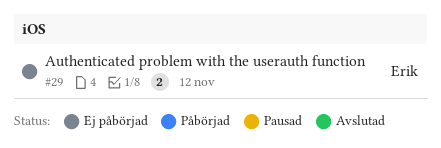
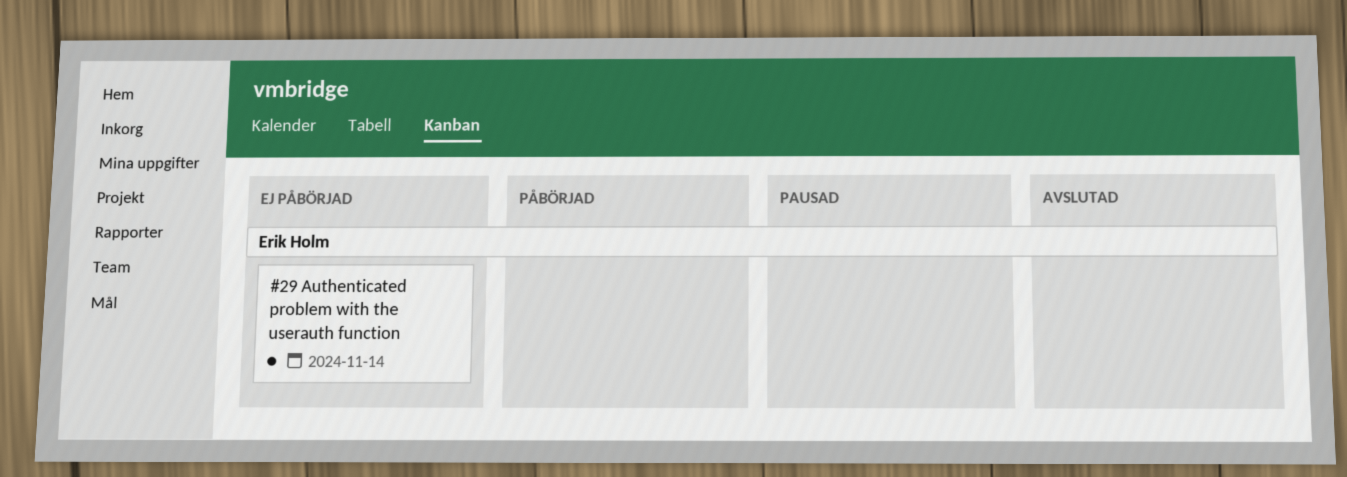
#29, estimate: 2 -> 1
#29, due: Nov 12 -> Nov 14

